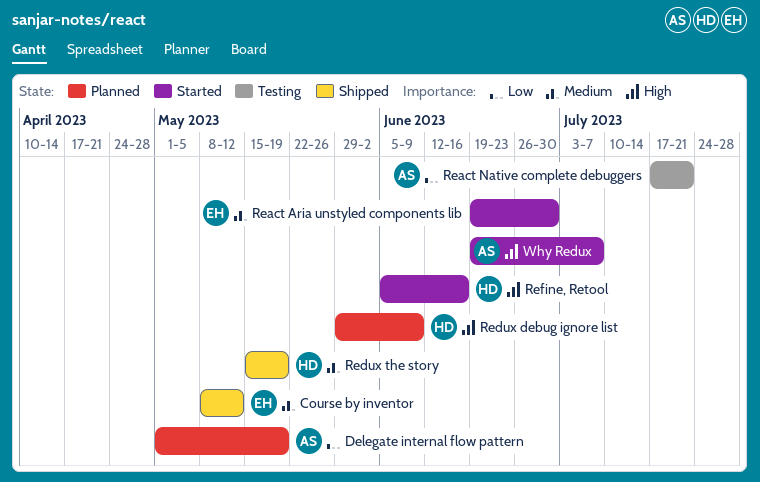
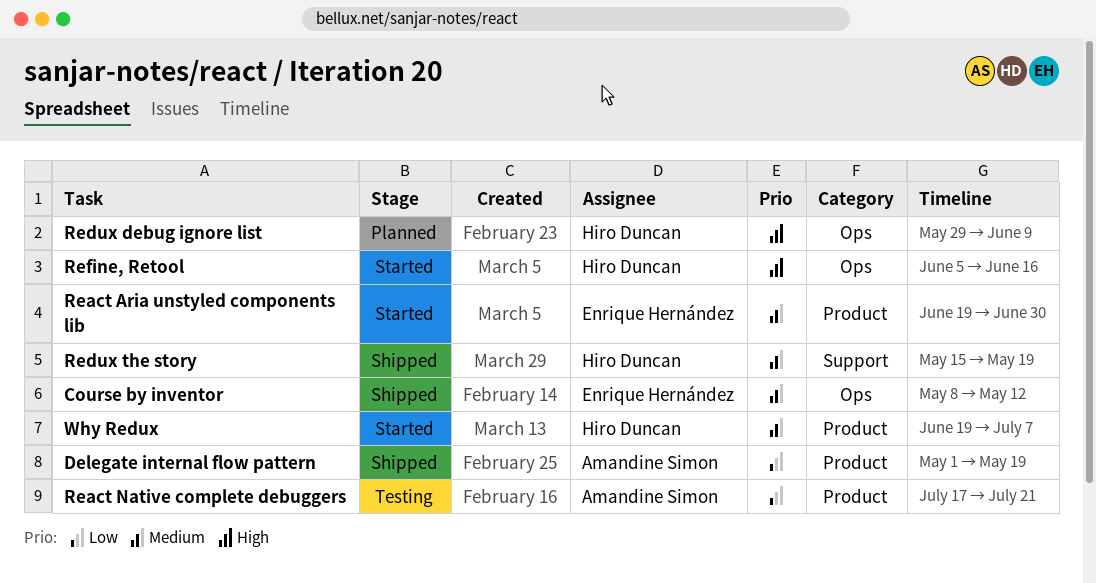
Delegate internal flow pattern, status: Planned -> Shipped
Why Redux, owner: Amandine Simon -> Hiro Duncan
Why Redux, priority: High -> Medium

